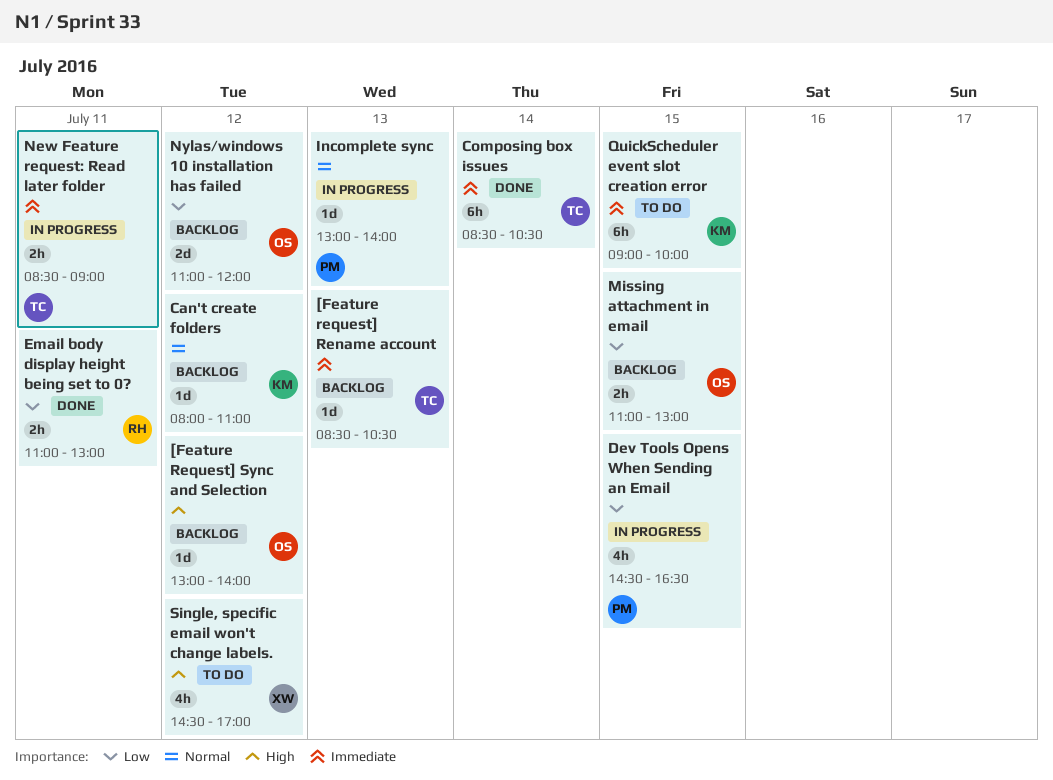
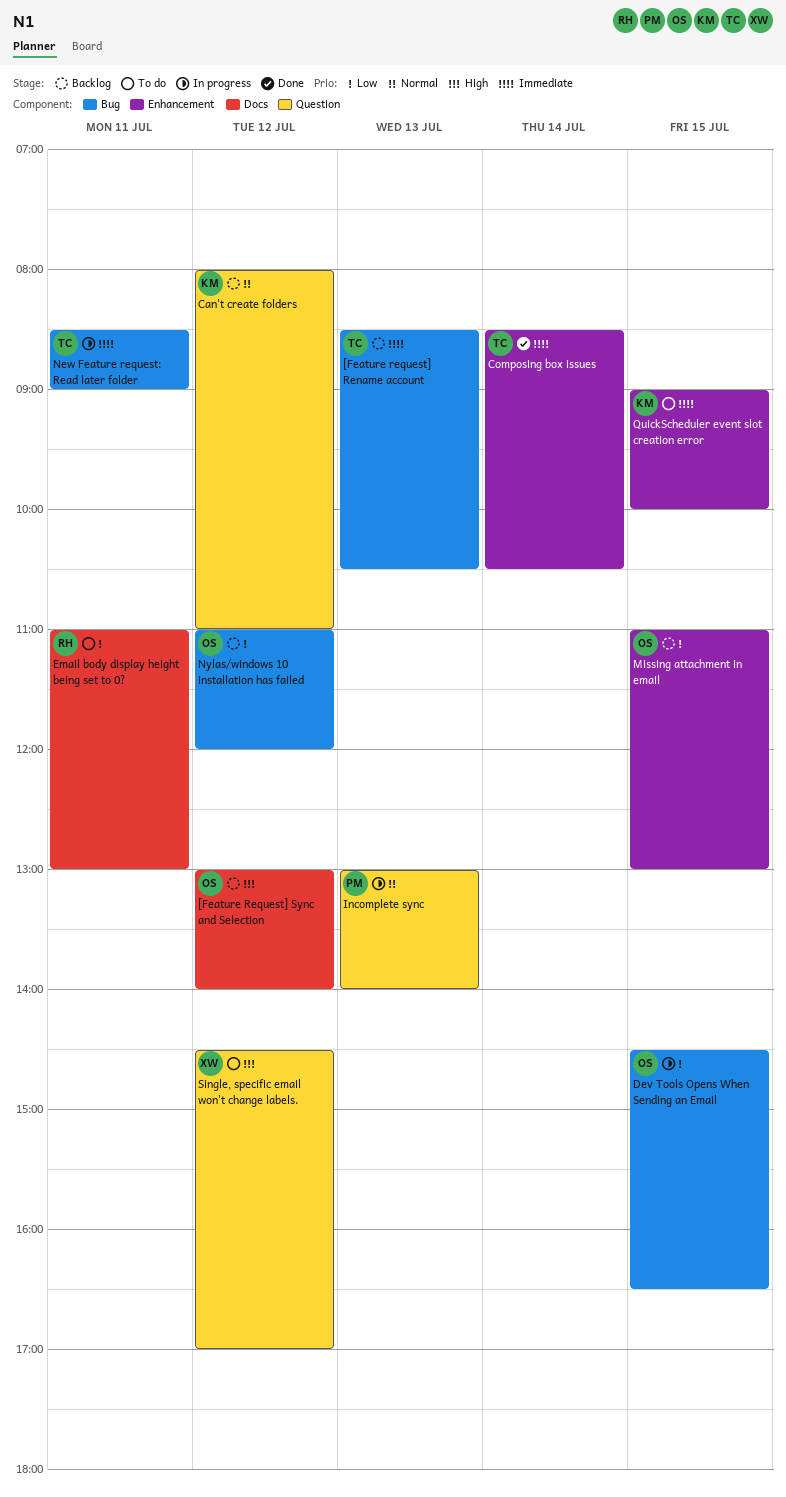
Dev Tools Opens When Sending an Email, owner: PM -> OS
Email body display height being set to 0?, status: Done -> To do

